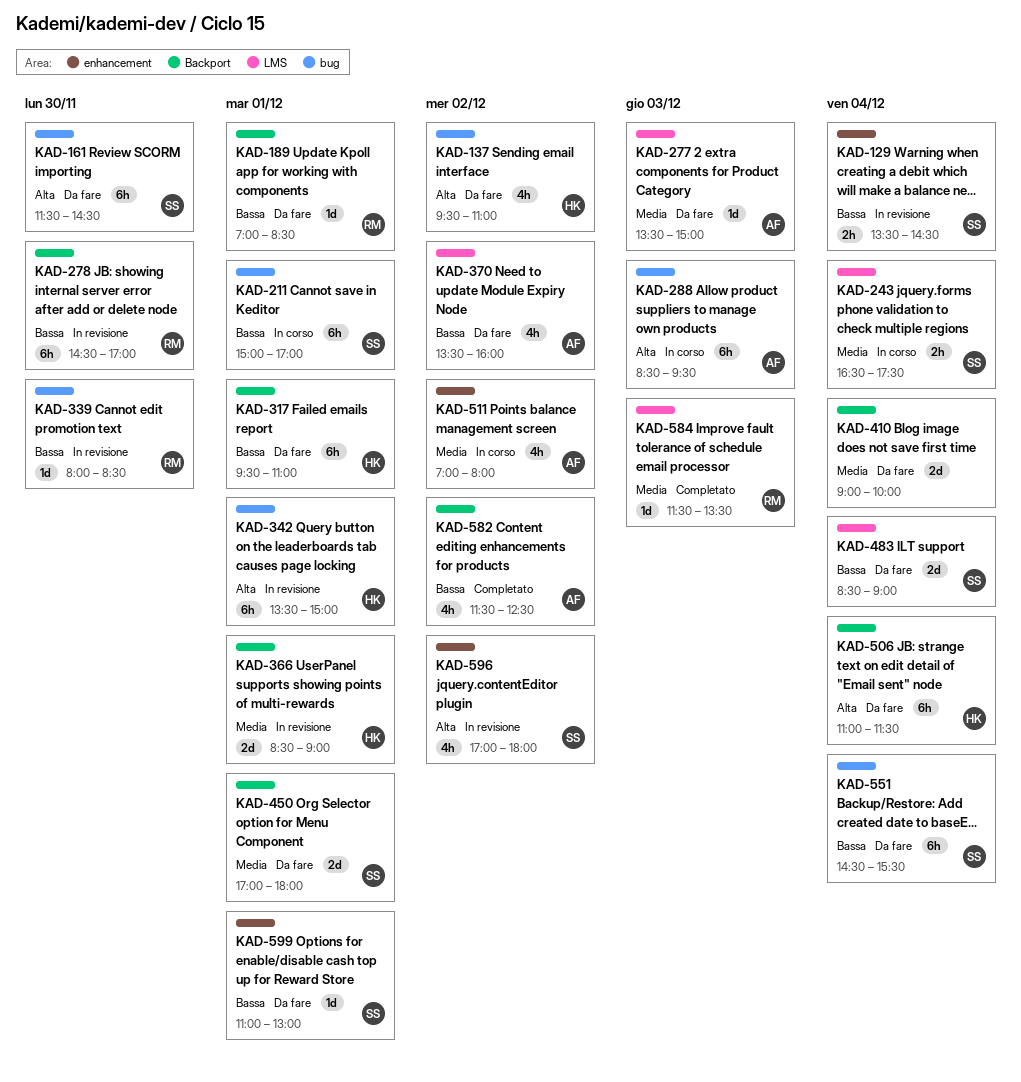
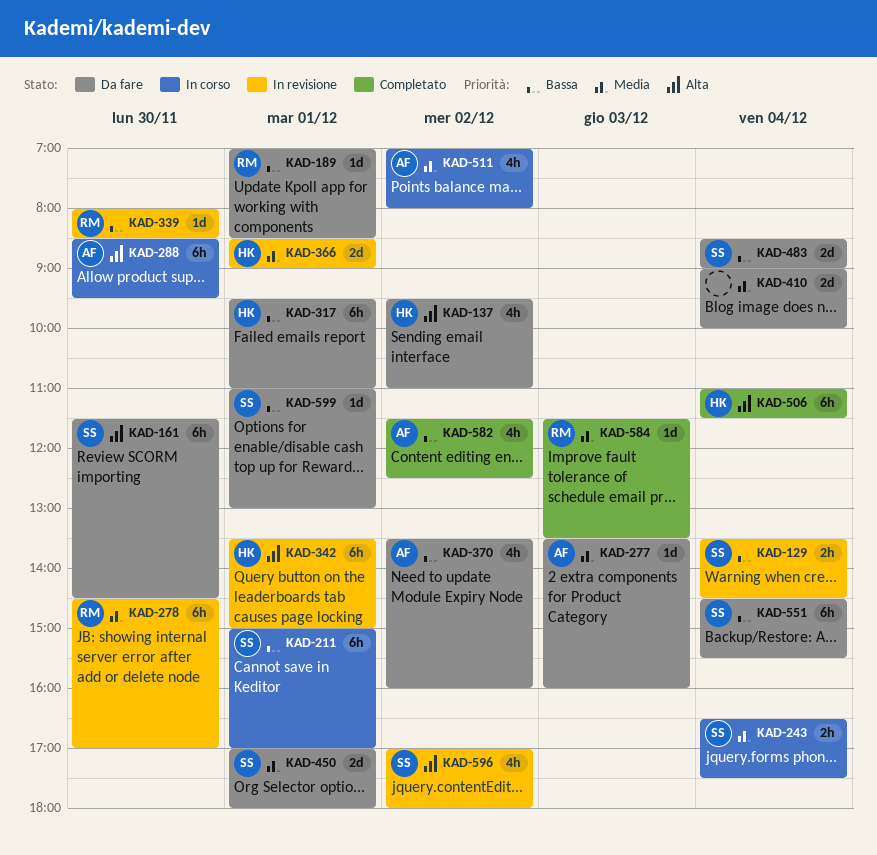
KAD-277, ends: 15:00 -> 16:00
KAD-278, priority: Bassa -> Media
KAD-288, day: Dec 3 -> Nov 30
KAD-506, status: Da fare -> Completato

